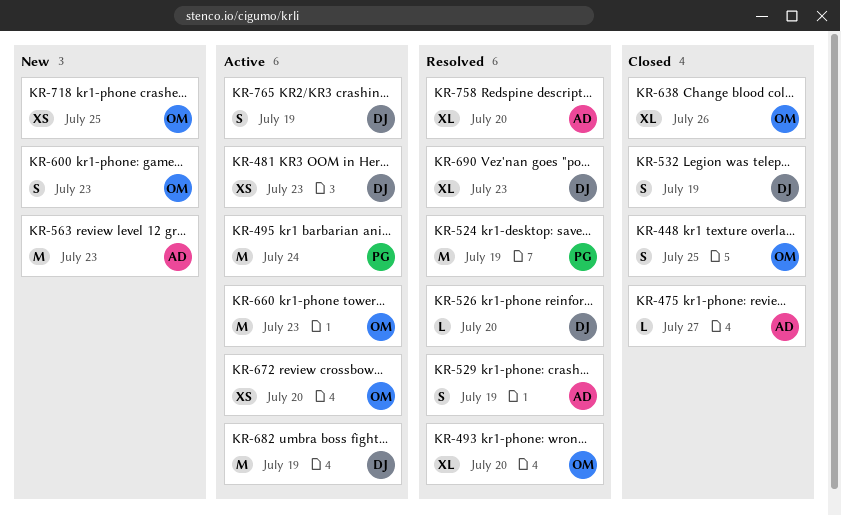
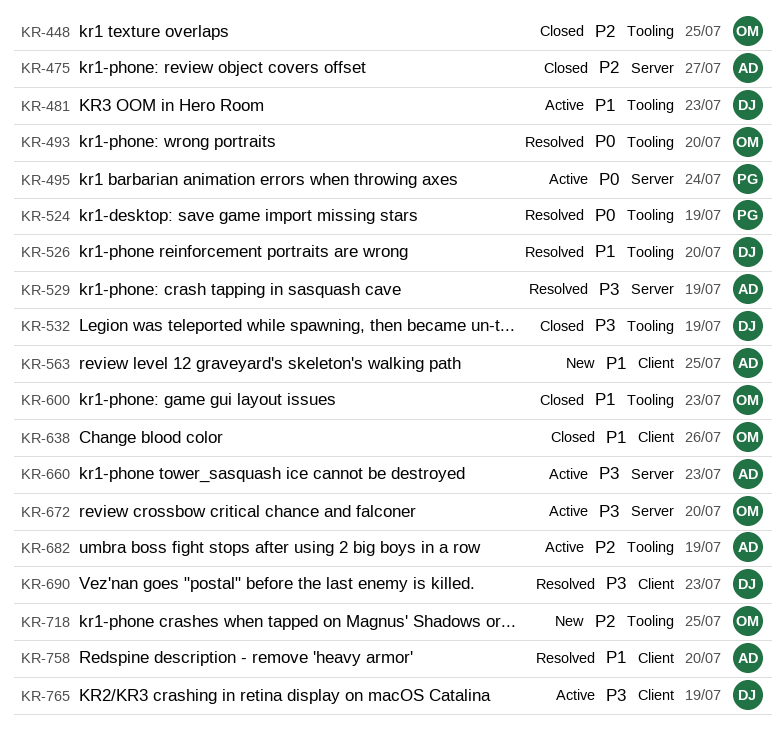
KR-563, due: Jul 23 -> Jul 25
KR-600, status: New -> Closed
KR-660, owner: OM -> AD
KR-682, owner: DJ -> AD

